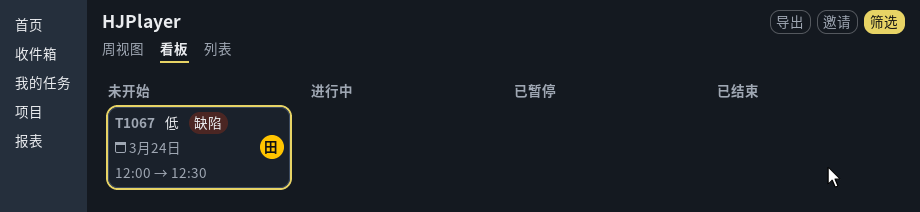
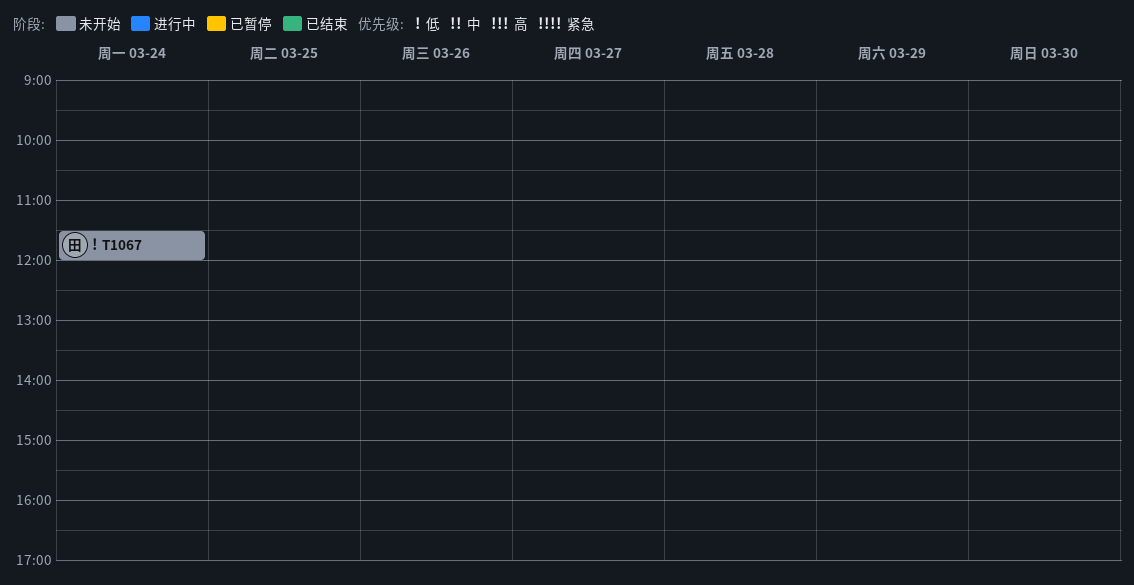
T1067, begins: 12:00 -> 11:30
T1067, ends: 12:30 -> 12:00

